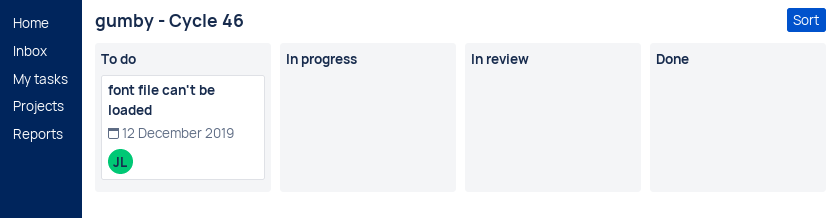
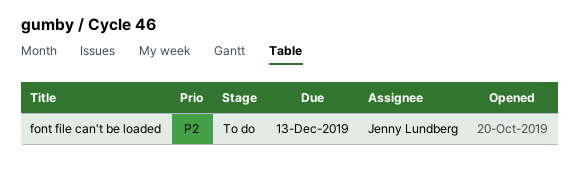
font file can't be loaded, due: Dec 12 -> Dec 13

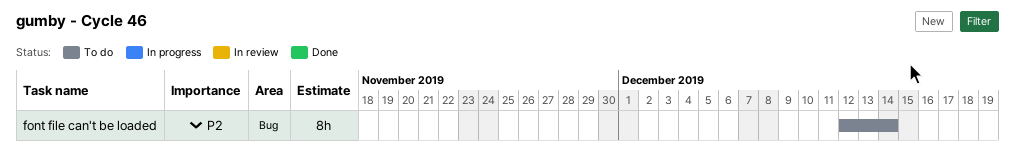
font file can't be loaded, due: Dec 13 -> Dec 14

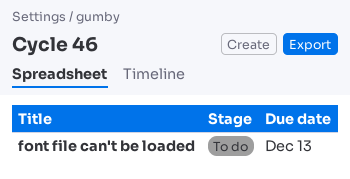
font file can't be loaded, due: Dec 14 -> Dec 13

